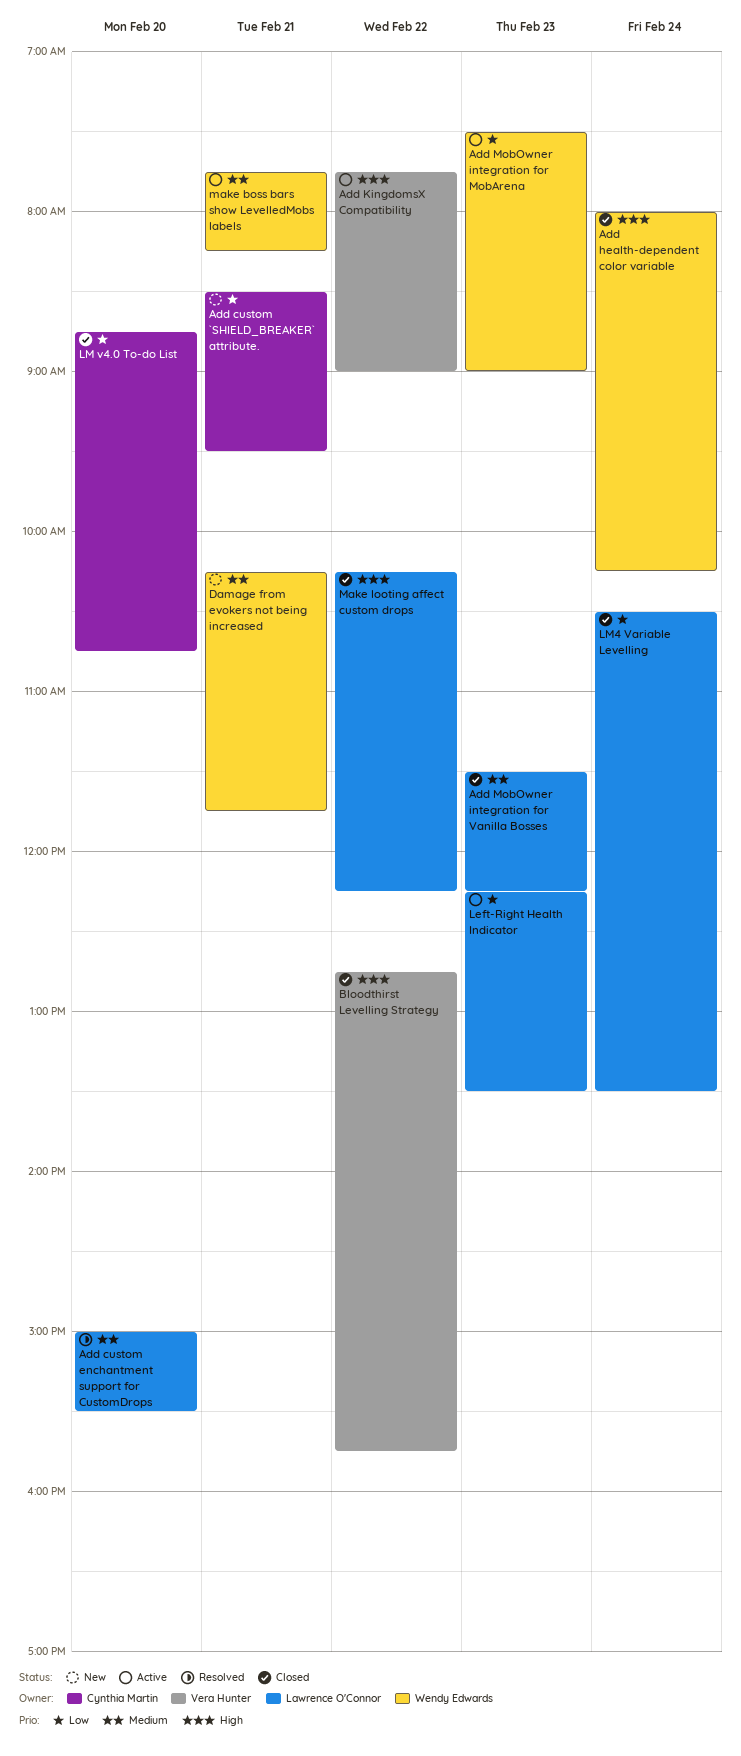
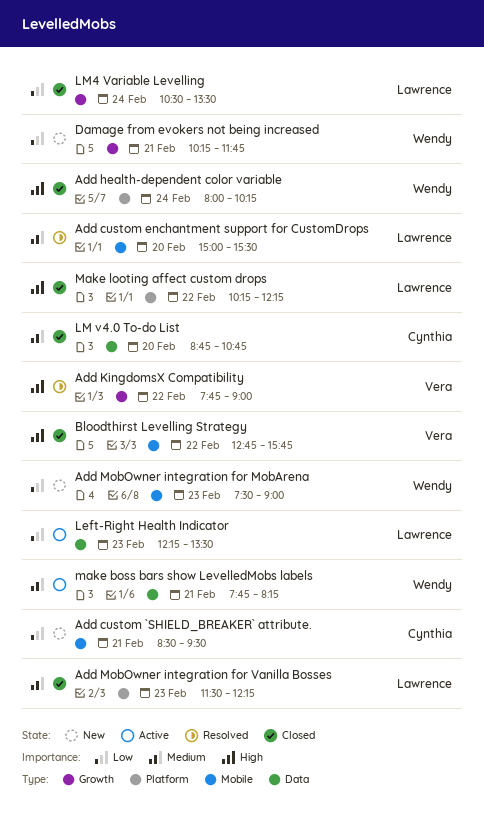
Add KingdomsX Compatibility, status: Active -> Resolved
Add MobOwner integration for MobArena, status: Active -> New
Damage from evokers not being increased, priority: Medium -> Low
LM v4.0 To-do List, priority: Low -> Medium

